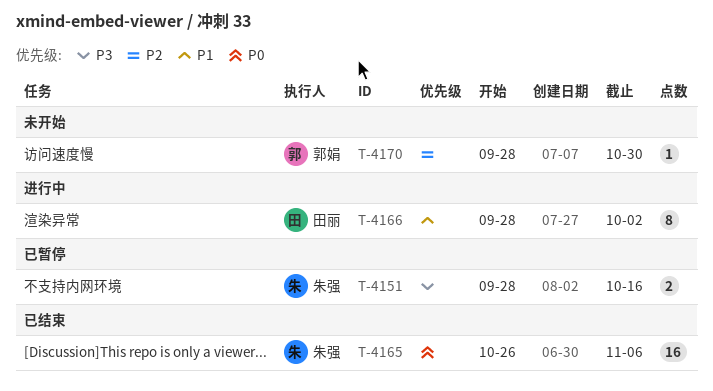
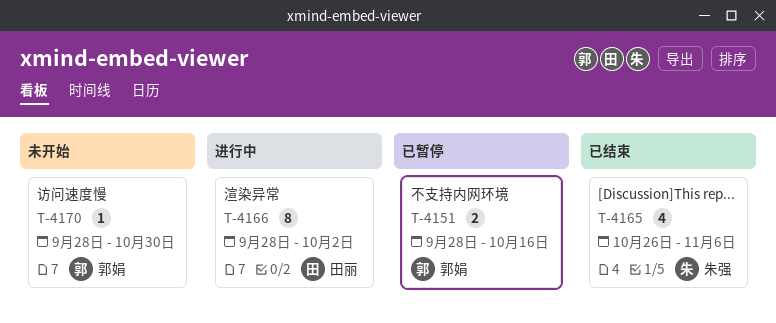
T-4151, owner: 朱强 -> 郭娟
T-4165, estimate: 16 -> 4

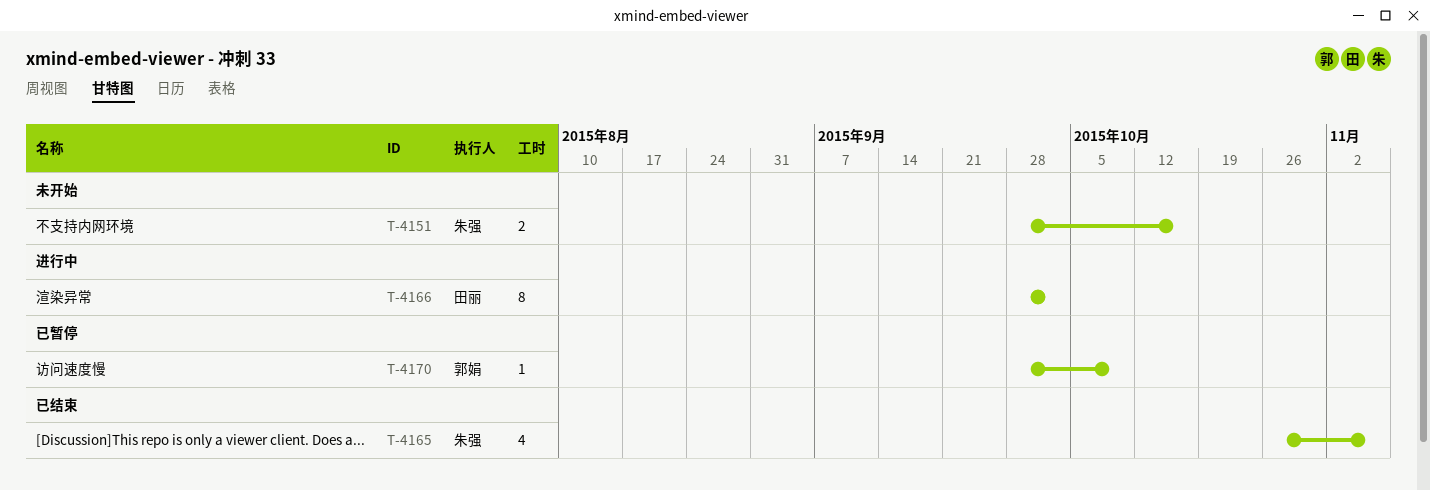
T-4151, status: 已暂停 -> 未开始
T-4151, owner: 郭娟 -> 朱强
T-4170, status: 未开始 -> 已暂停
T-4170, due: Oct 30 -> Oct 9

